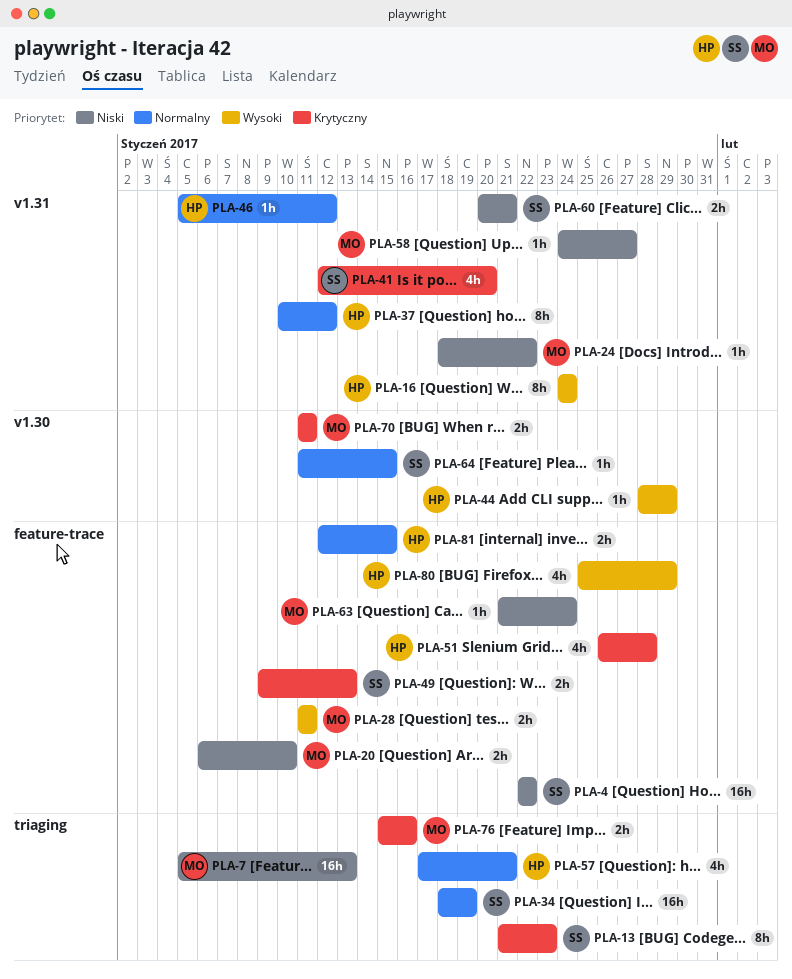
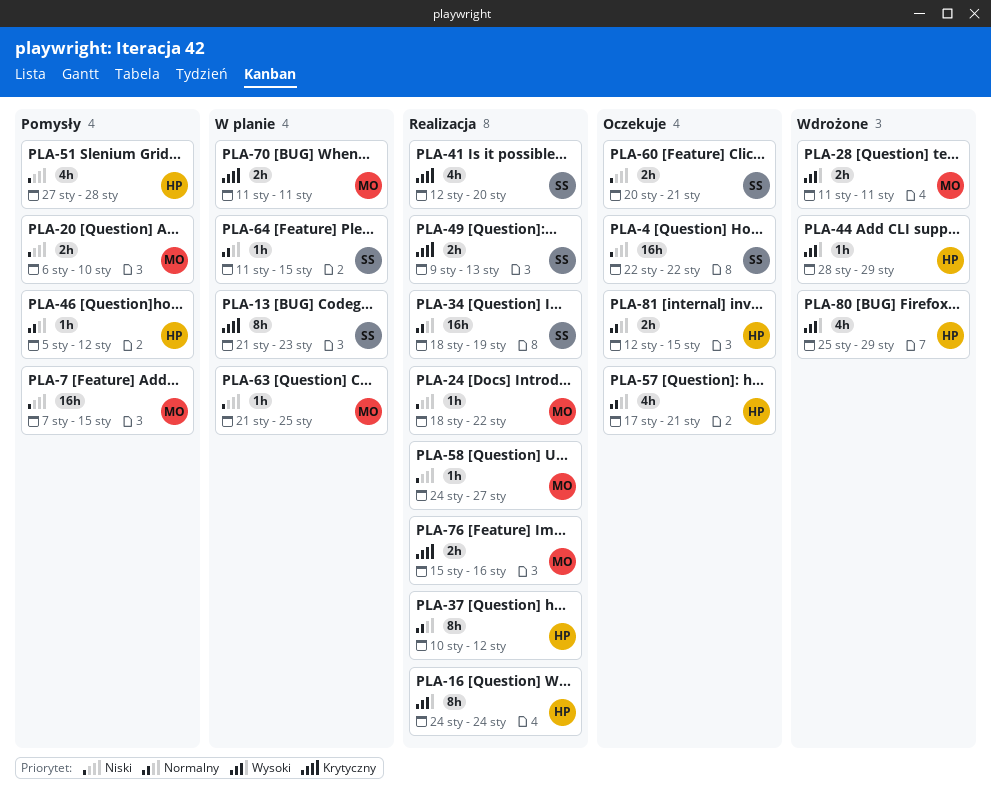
PLA-7, start: Jan 5 -> Jan 7
PLA-7, due: Jan 13 -> Jan 15
PLA-51, priority: Krytyczny -> Niski
PLA-51, start: Jan 26 -> Jan 27
PLA-63, due: Jan 24 -> Jan 25

